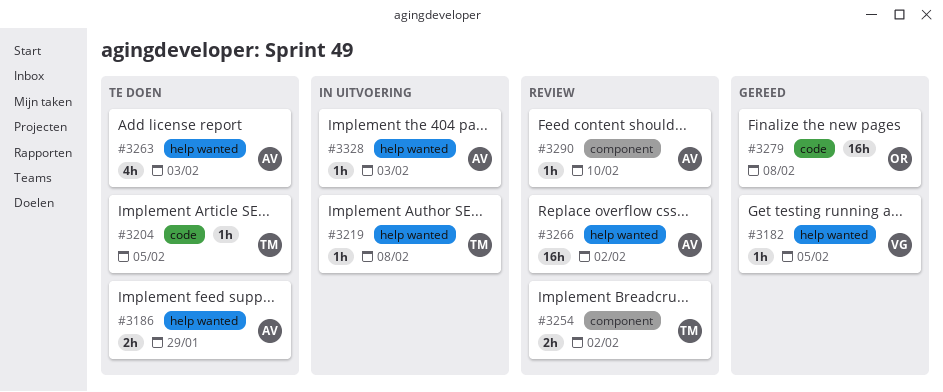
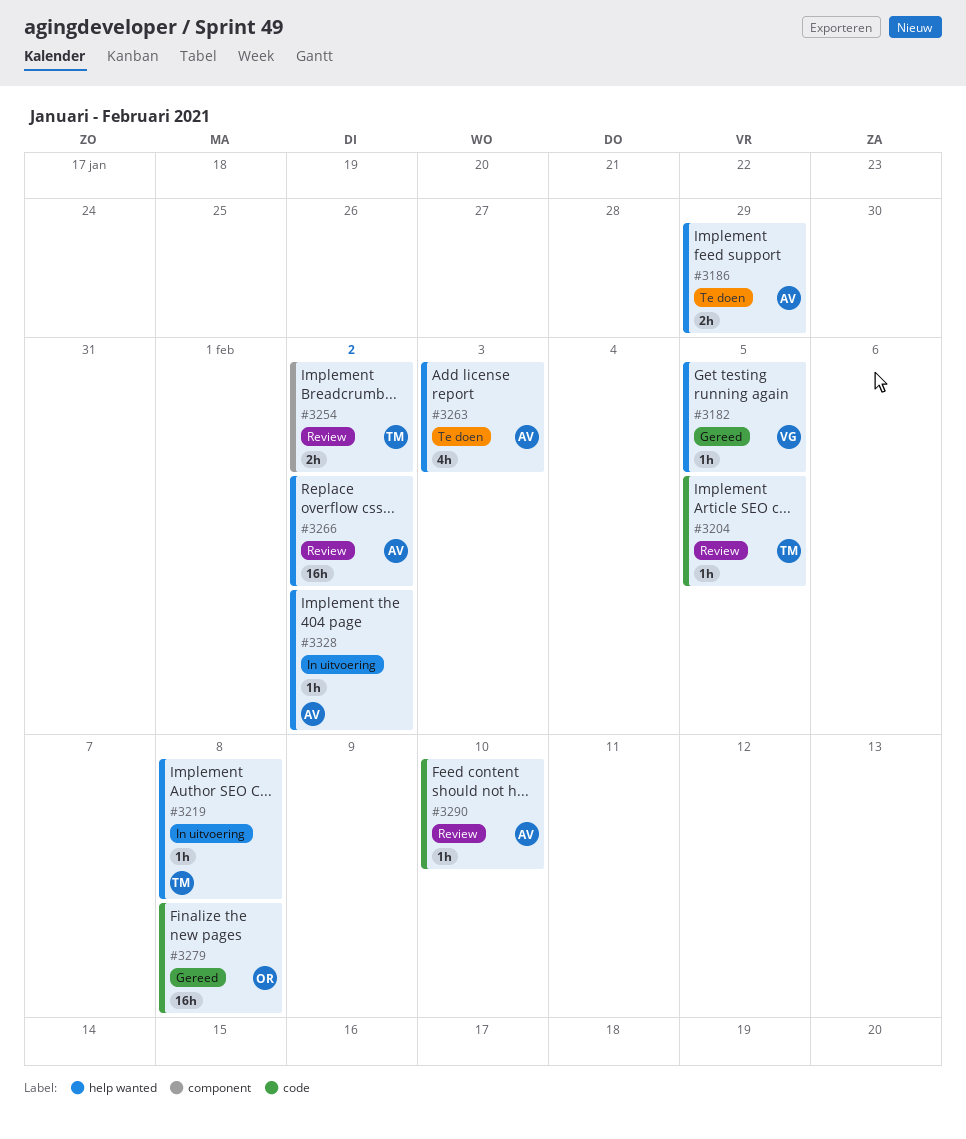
#3204, status: Te doen -> Review
#3290, label: component -> code
#3328, due: Feb 3 -> Feb 2

